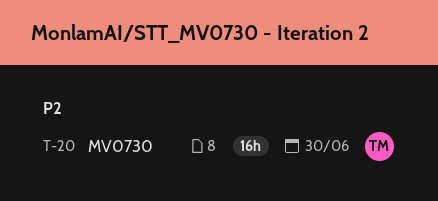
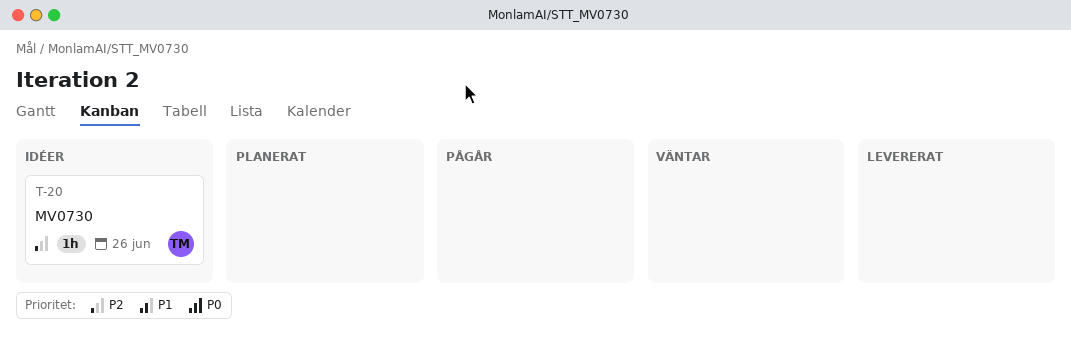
T-20, estimate: 16h -> 1h
T-20, due: Jun 30 -> Jun 26

